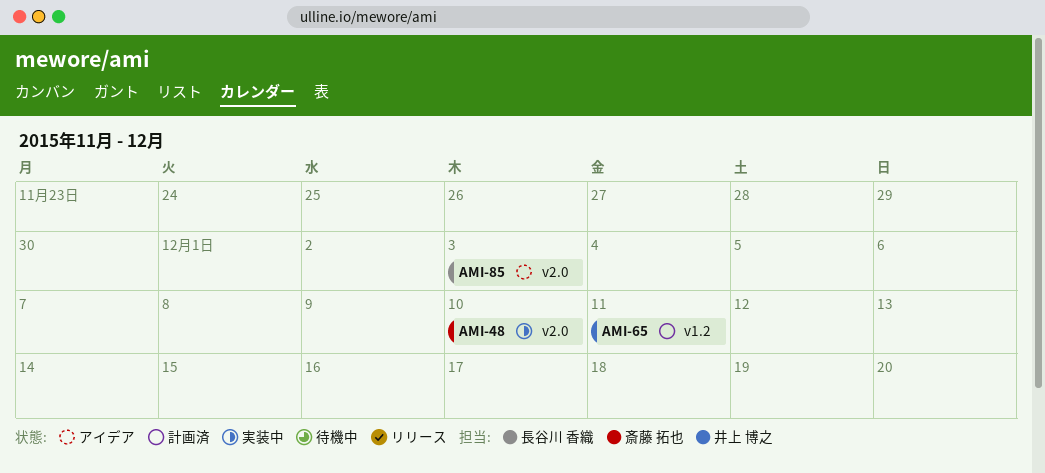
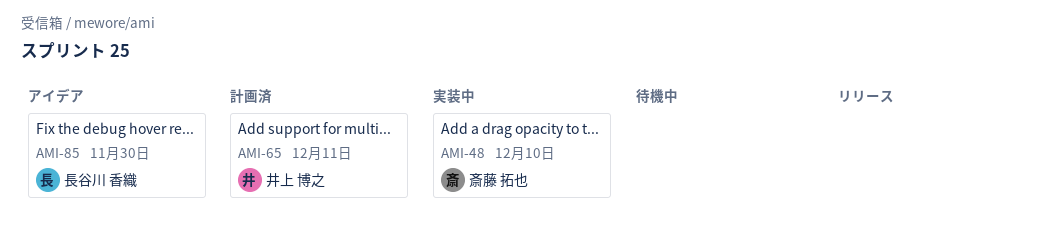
AMI-85, due: Dec 3 -> Nov 30

